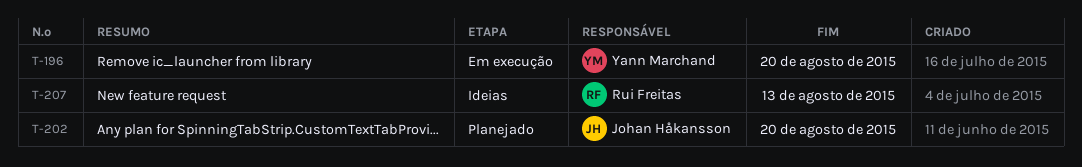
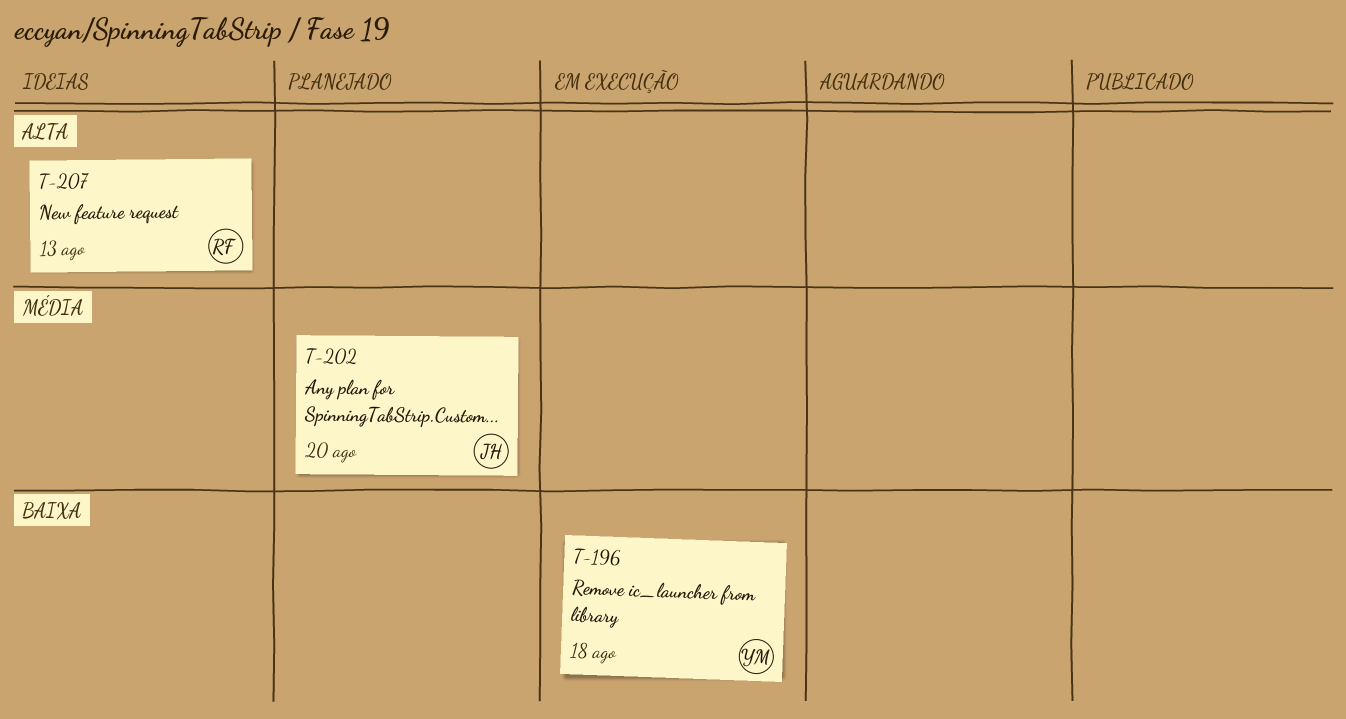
T-196, due: Aug 20 -> Aug 18

